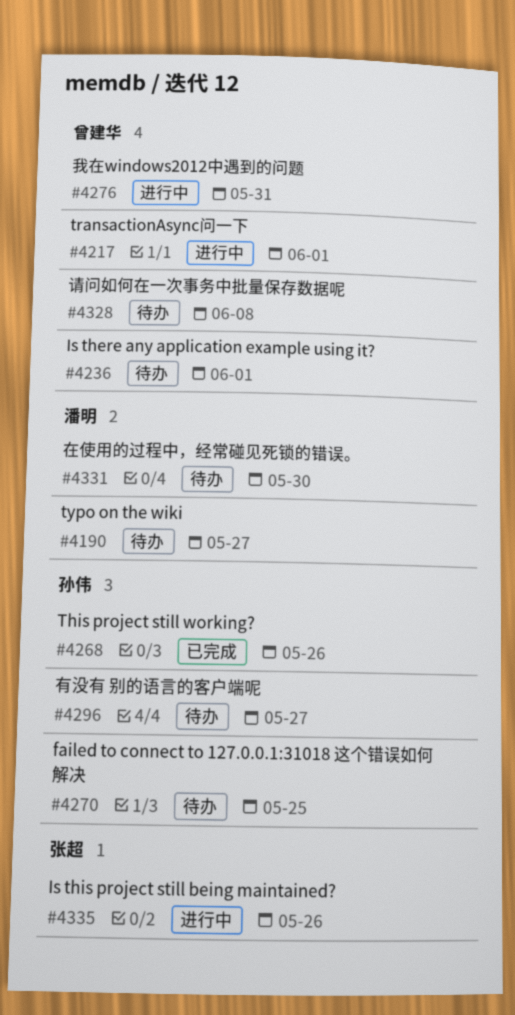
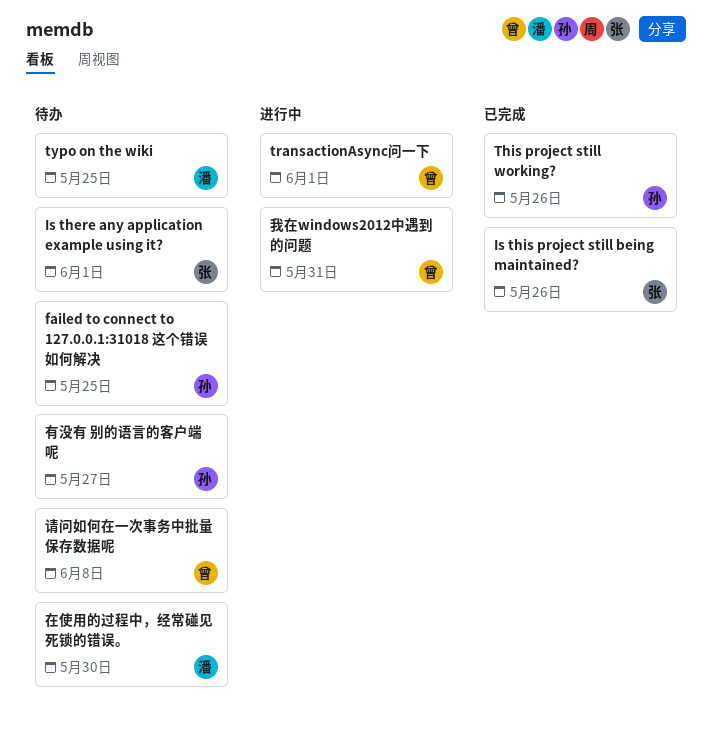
Is there any application example using it?, owner: 曾建华 -> 张超
Is this project still being maintained?, status: 进行中 -> 已完成
typo on the wiki, due: May 27 -> May 25

